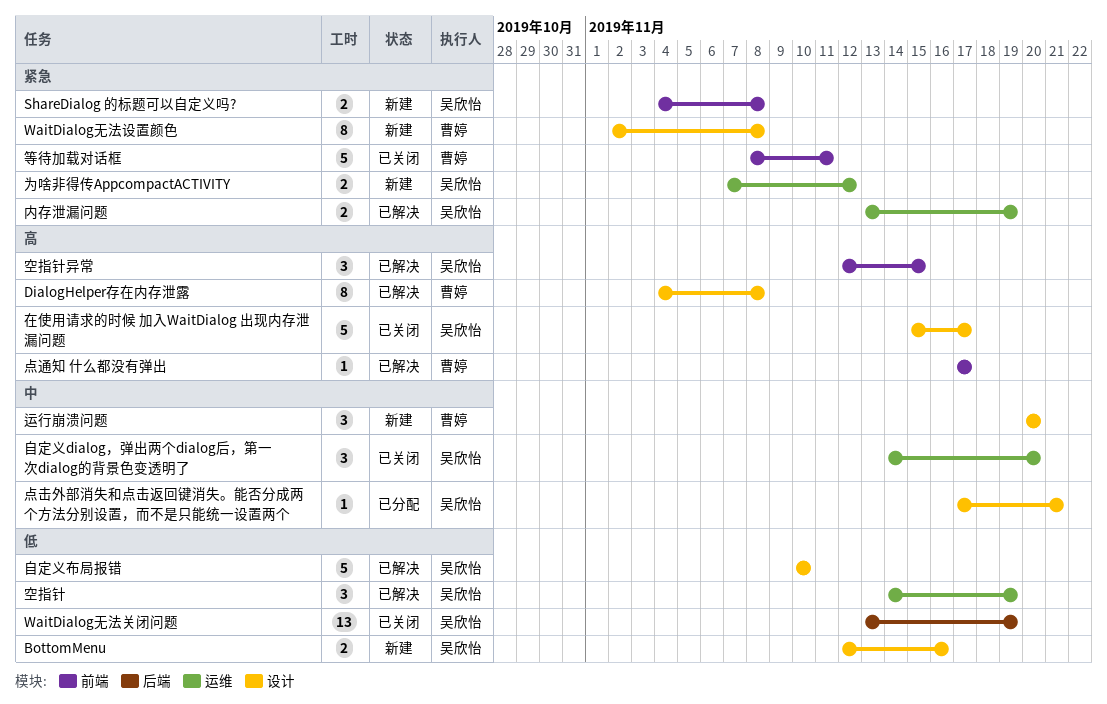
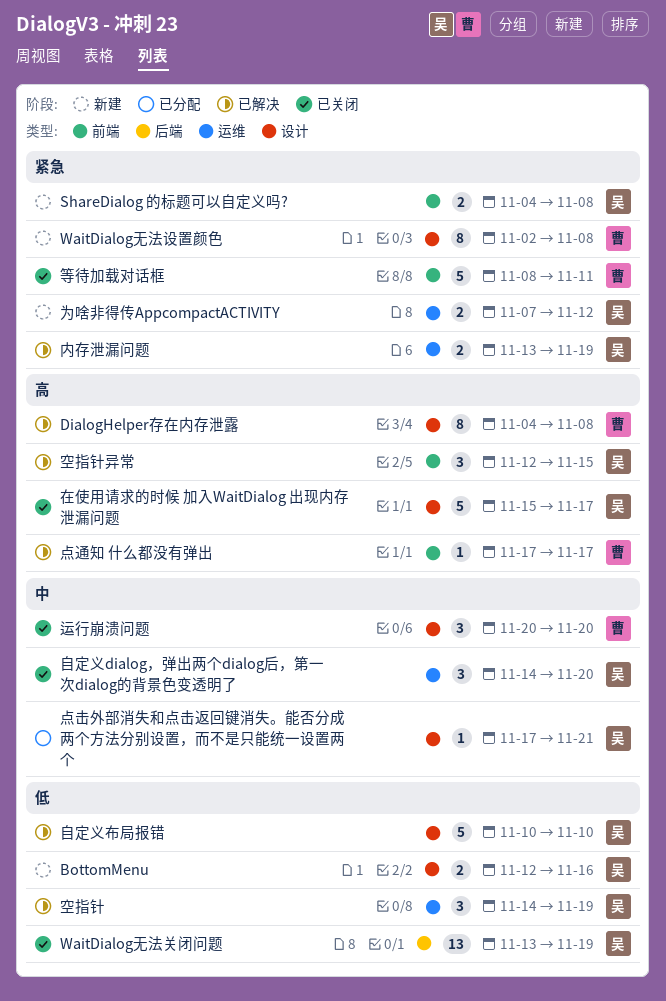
运行崩溃问题, status: 新建 -> 已关闭

